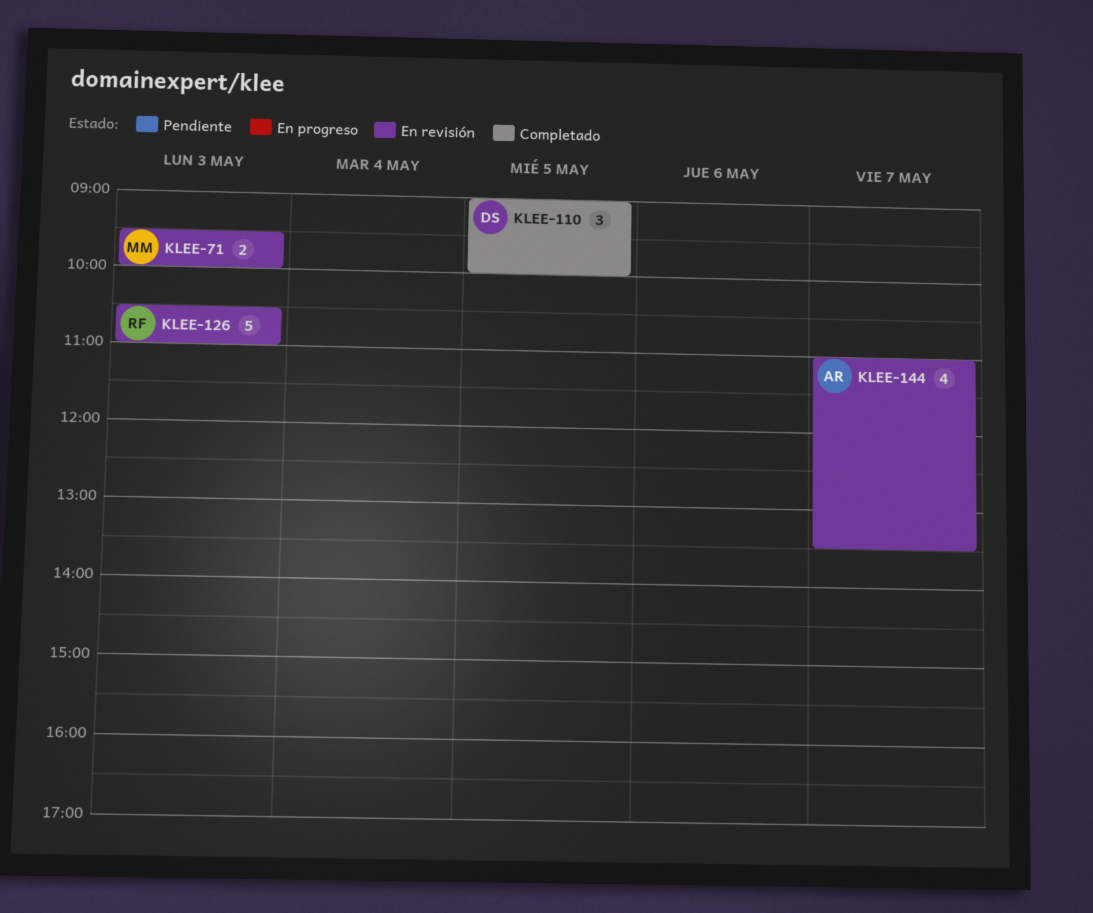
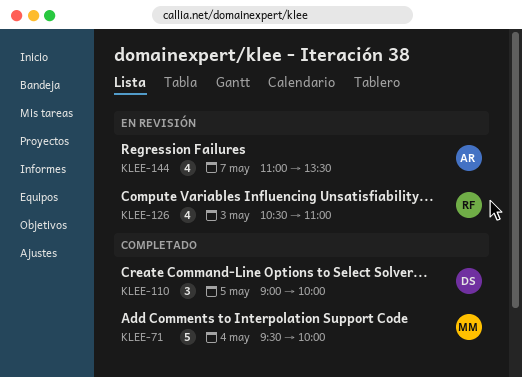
KLEE-71, status: En revisión -> Completado
KLEE-71, estimate: 2 -> 5
KLEE-71, day: May 3 -> May 4
KLEE-126, estimate: 5 -> 4

